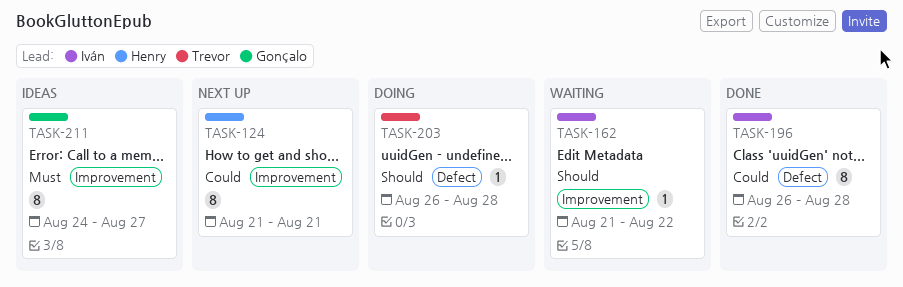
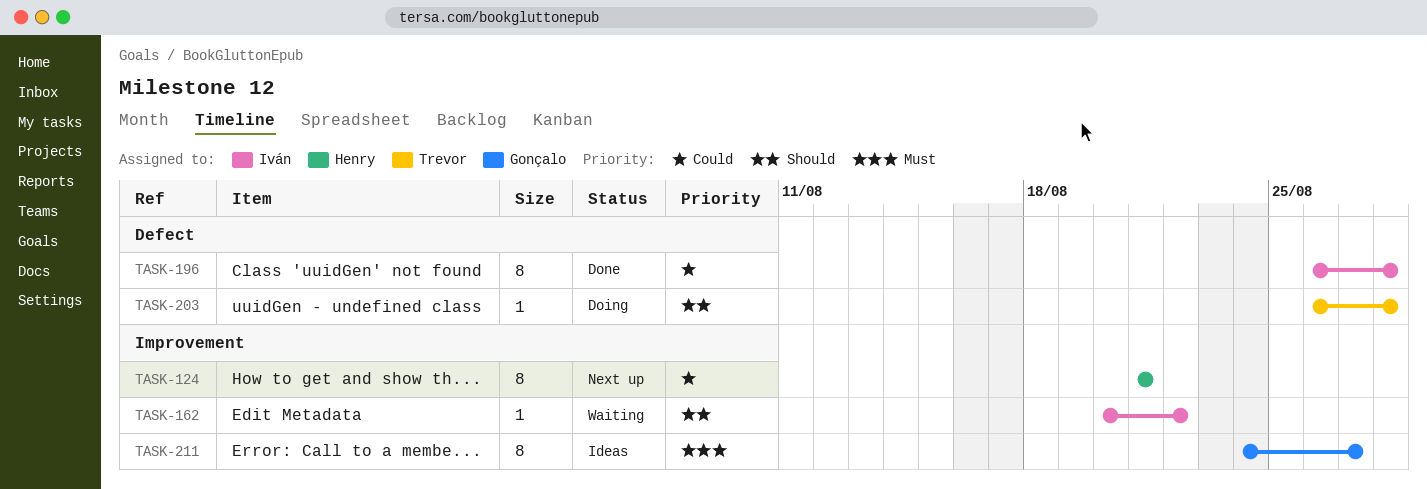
TASK-162, start: Aug 21 -> Aug 20

